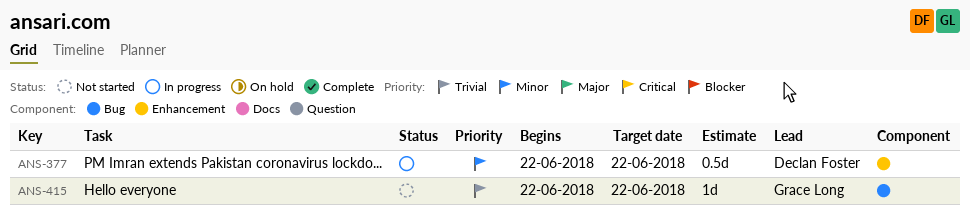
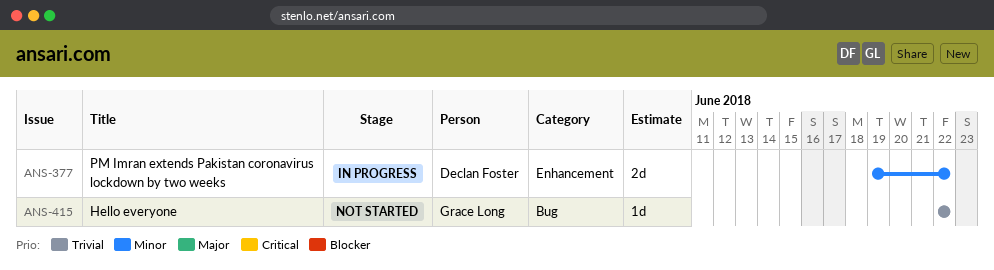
ANS-377, estimate: 0.5d -> 2d
ANS-377, start: Jun 22 -> Jun 19

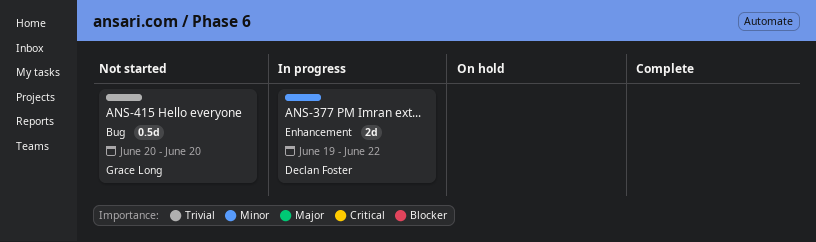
ANS-415, estimate: 1d -> 0.5d
ANS-415, start: Jun 22 -> Jun 20
ANS-415, due: Jun 22 -> Jun 20

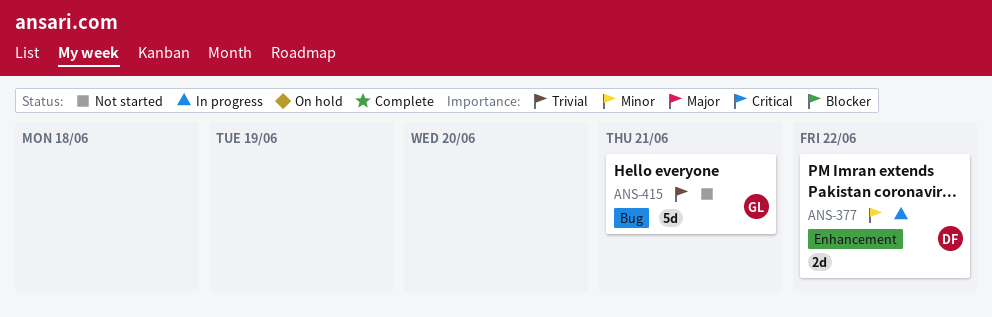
ANS-415, estimate: 0.5d -> 5d
ANS-415, due: Jun 20 -> Jun 21

